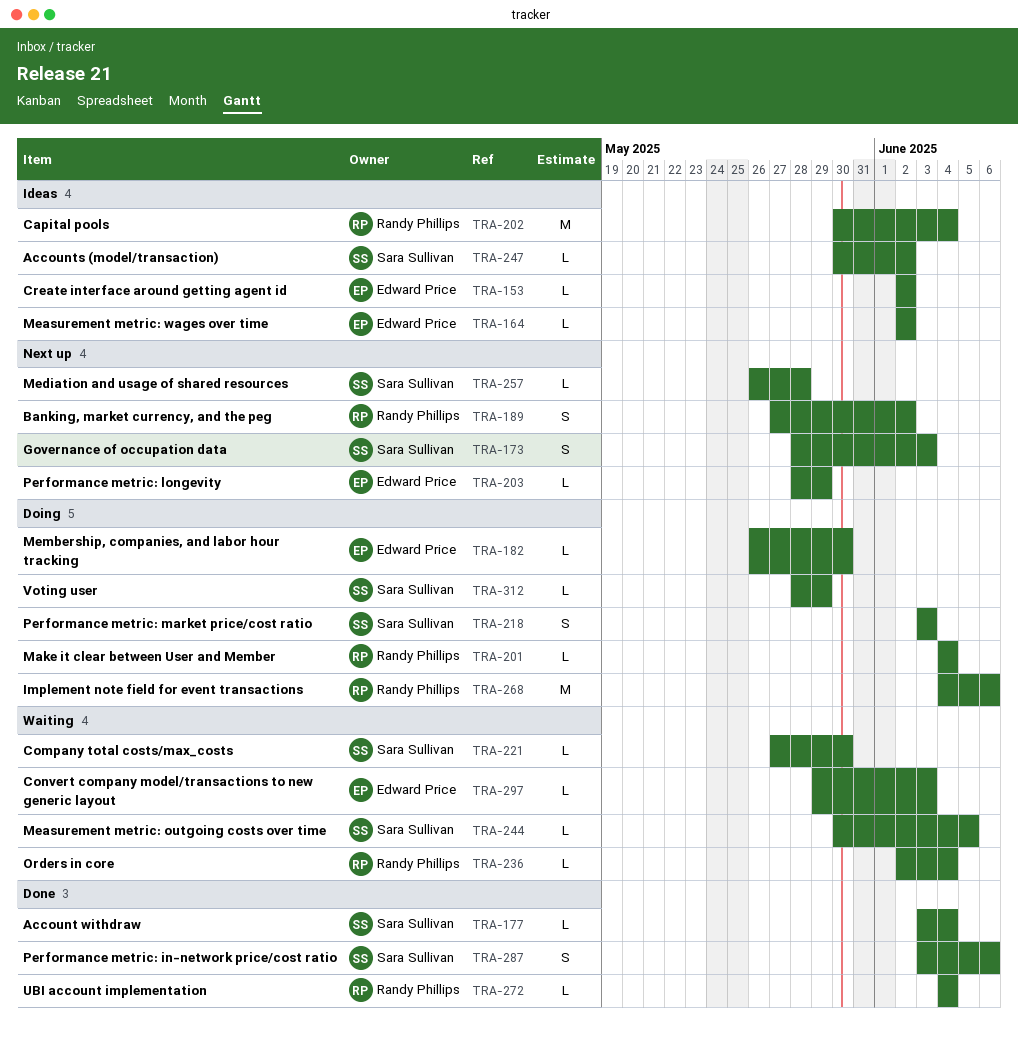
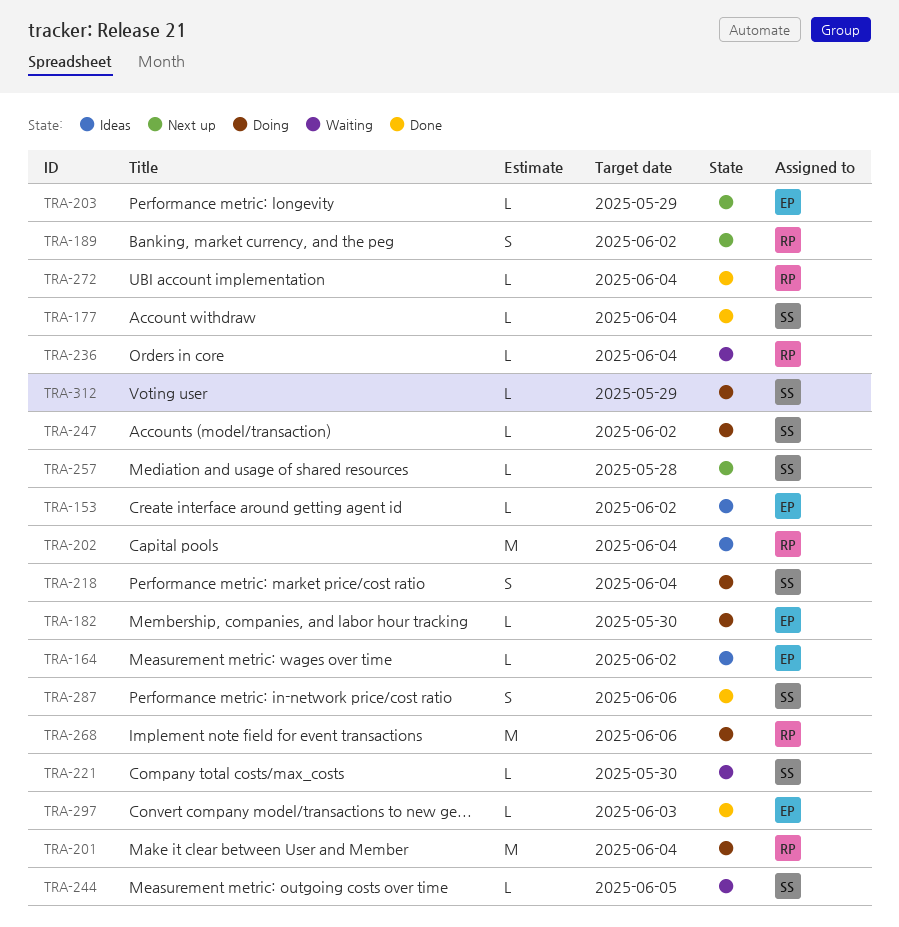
TRA-173: present -> none
TRA-201, estimate: L -> M
TRA-218, due: Jun 3 -> Jun 4
TRA-247, status: Ideas -> Doing
TRA-297, status: Waiting -> Done

